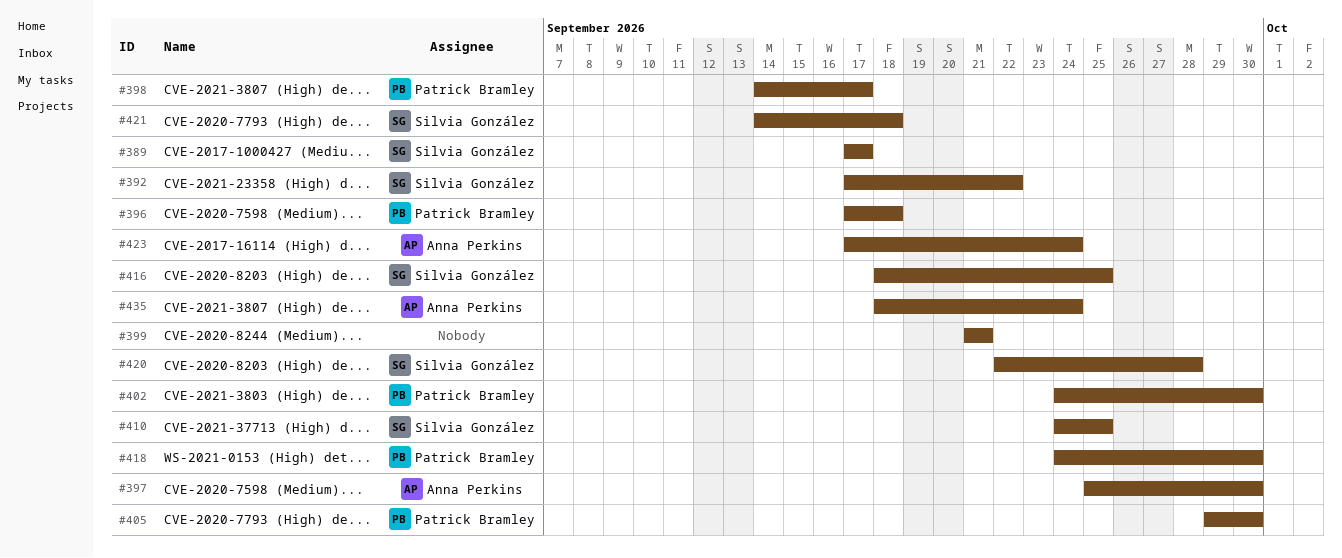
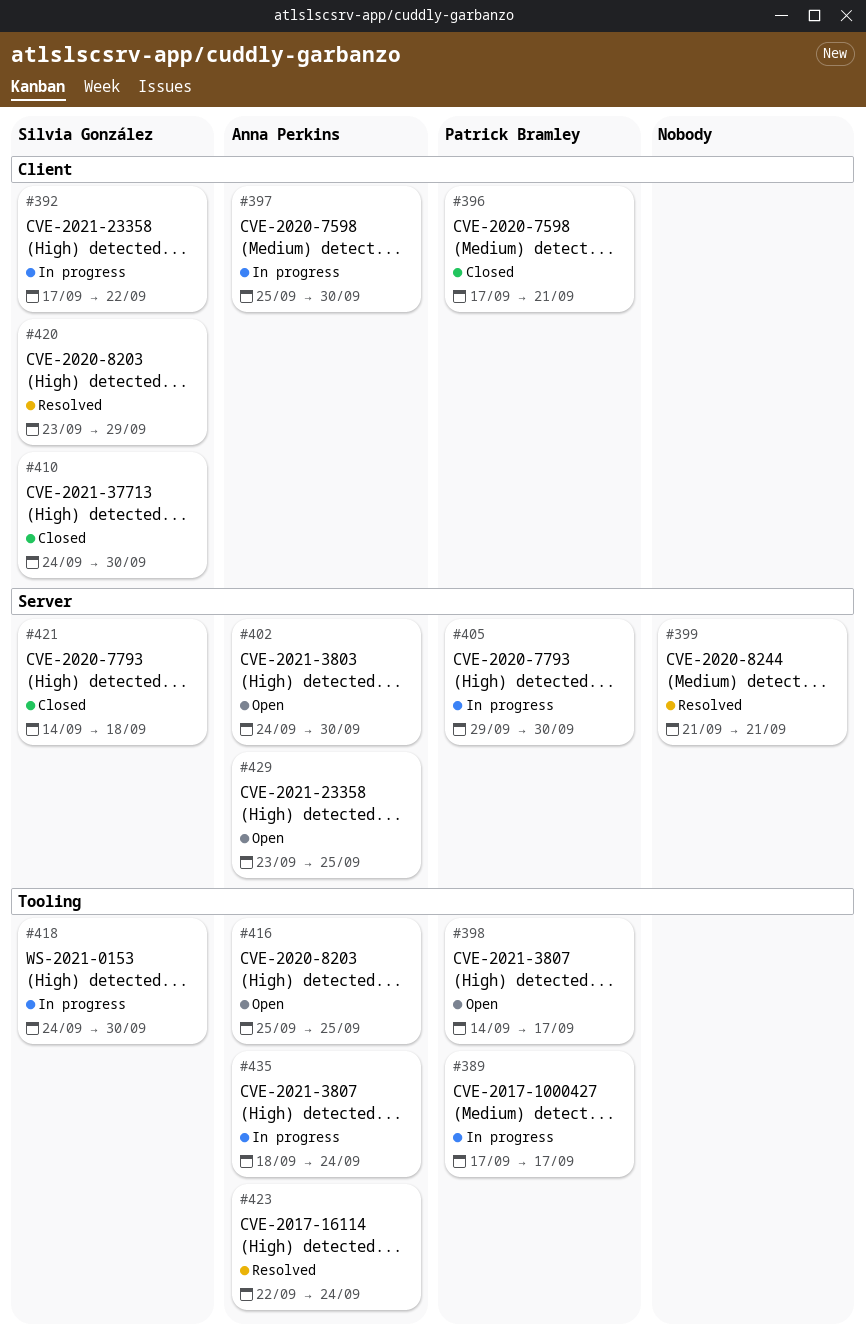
#389, owner: Silvia González -> Patrick Bramley
#396, due: Sep 18 -> Sep 21
#402, owner: Patrick Bramley -> Anna Perkins
#410, due: Sep 25 -> Sep 30
#416, owner: Silvia González -> Anna Perkins
#416, start: Sep 18 -> Sep 25
#418, owner: Patrick Bramley -> Silvia González
#420, start: Sep 22 -> Sep 23
#420, due: Sep 28 -> Sep 29
#423, start: Sep 17 -> Sep 22
#429: none -> present

